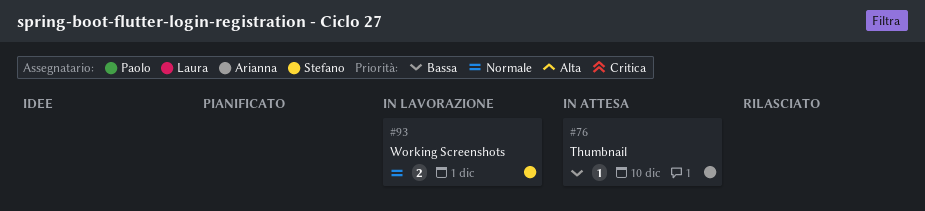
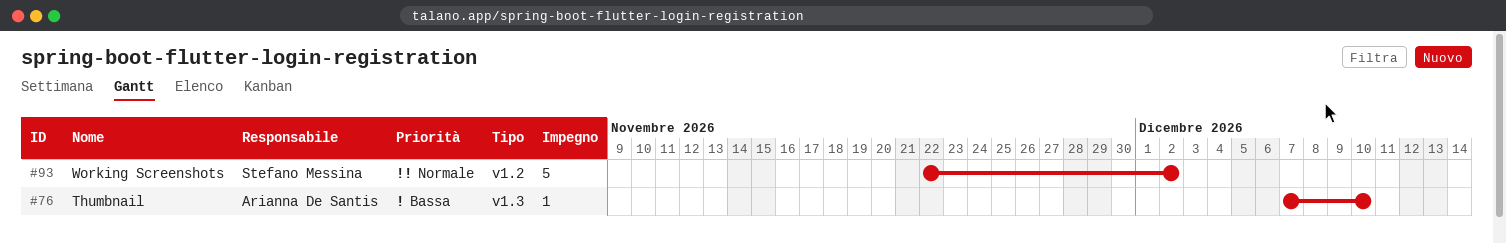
#93, estimate: 2 -> 5
#93, due: Dec 1 -> Dec 2

